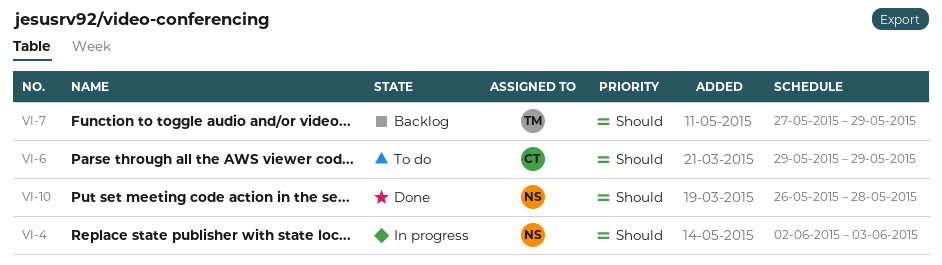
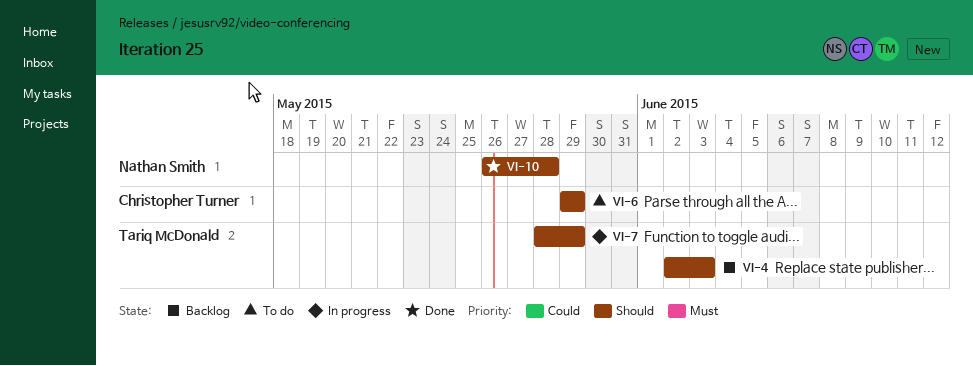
VI-4, status: In progress -> Backlog
VI-4, owner: Nathan Smith -> Tariq McDonald
VI-7, status: Backlog -> In progress
VI-7, start: May 27 -> May 28

